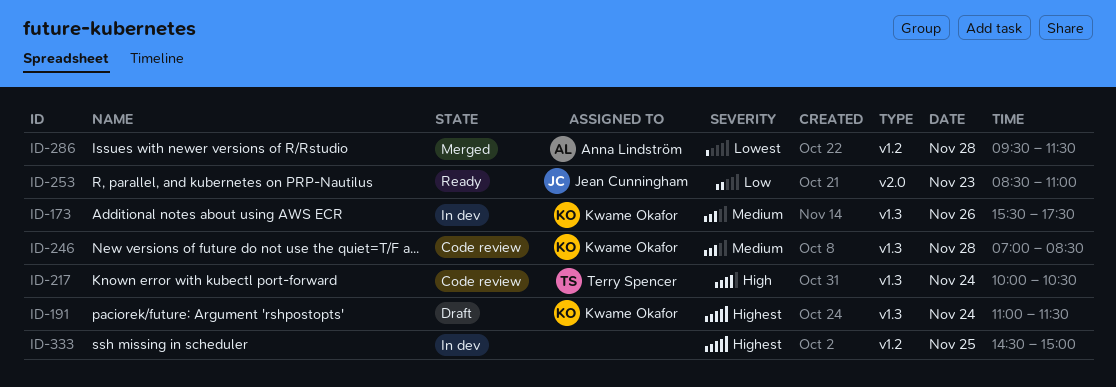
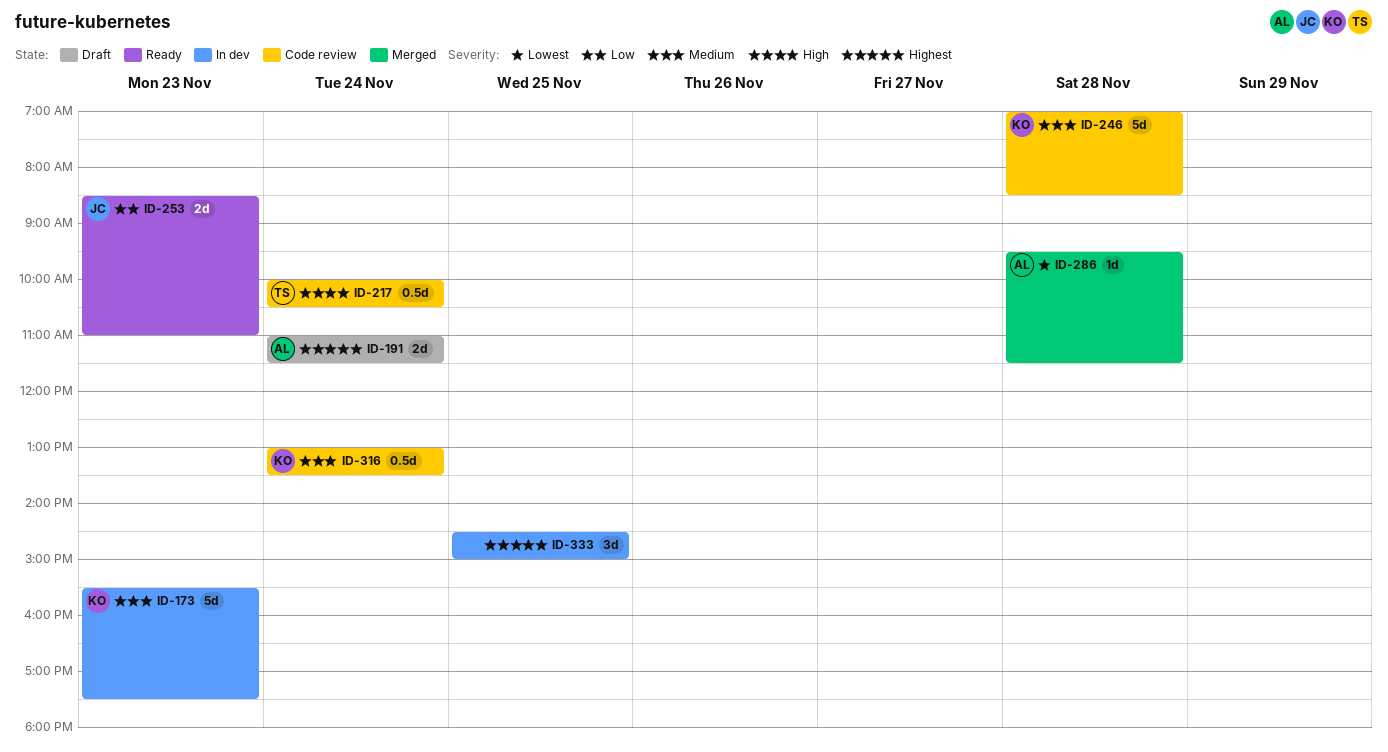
ID-173, day: Nov 26 -> Nov 23
ID-191, owner: Kwame Okafor -> Anna Lindström
ID-316: none -> present

